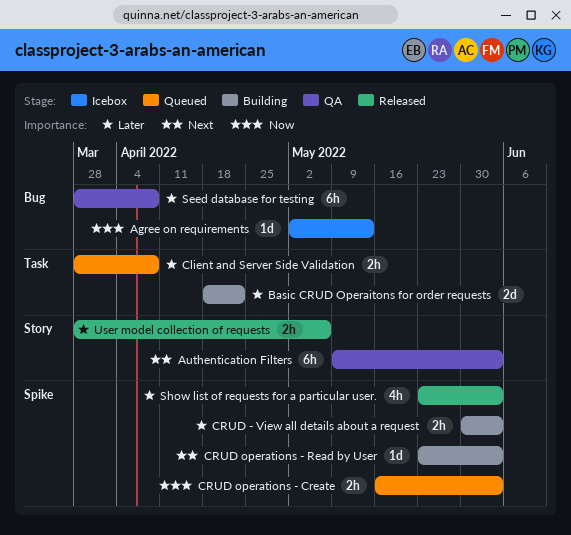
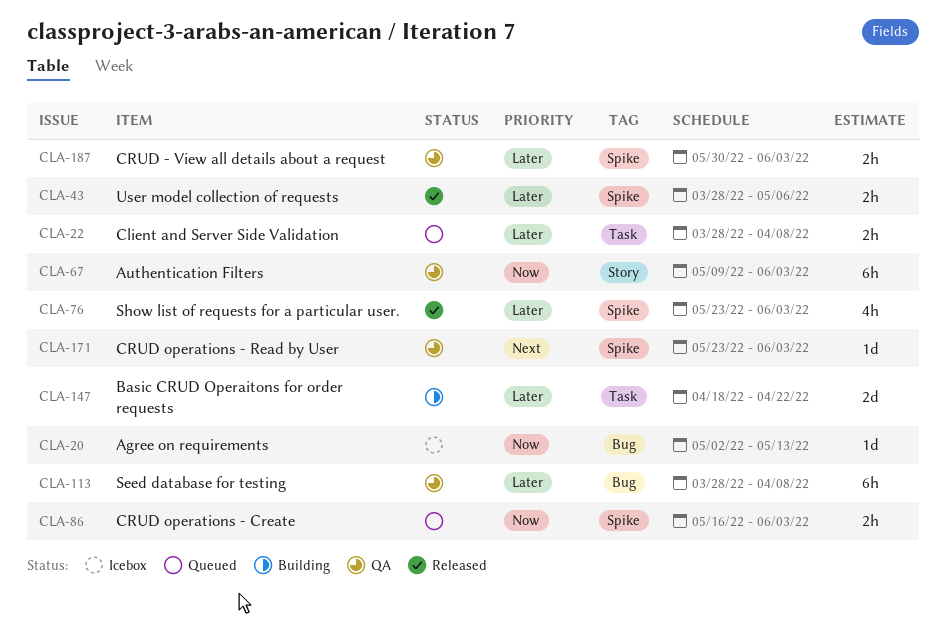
Authentication Filters, priority: Next -> Now
CRUD - View all details about a request, status: Building -> QA
CRUD operations - Read by User, status: Building -> QA
User model collection of requests, label: Story -> Spike

